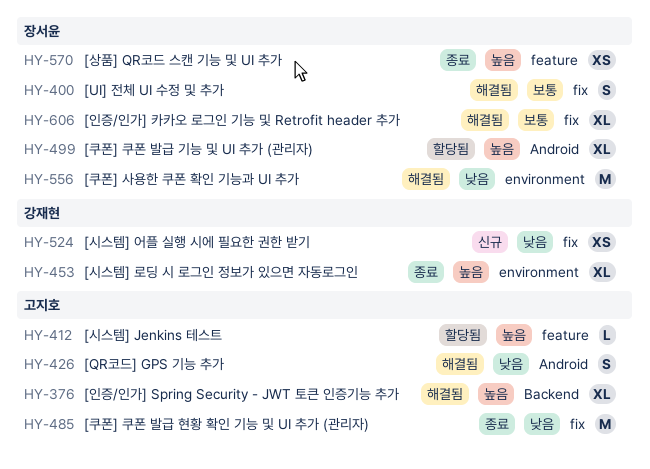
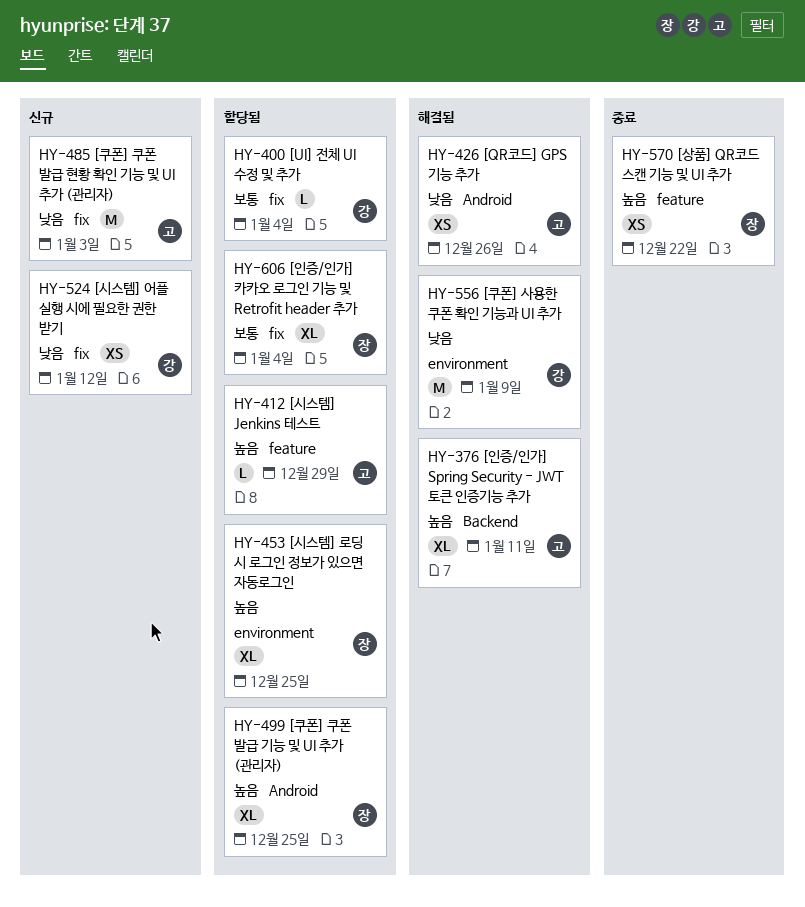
HY-400, status: 해결됨 -> 할당됨
HY-400, owner: 장서윤 -> 강재현
HY-400, estimate: S -> L
HY-426, estimate: S -> XS
HY-453, status: 종료 -> 할당됨
HY-453, owner: 강재현 -> 장서윤
HY-485, status: 종료 -> 신규
HY-556, owner: 장서윤 -> 강재현
HY-606, status: 해결됨 -> 할당됨

